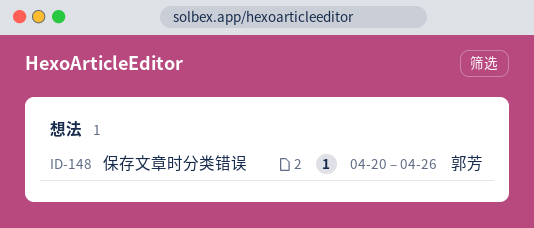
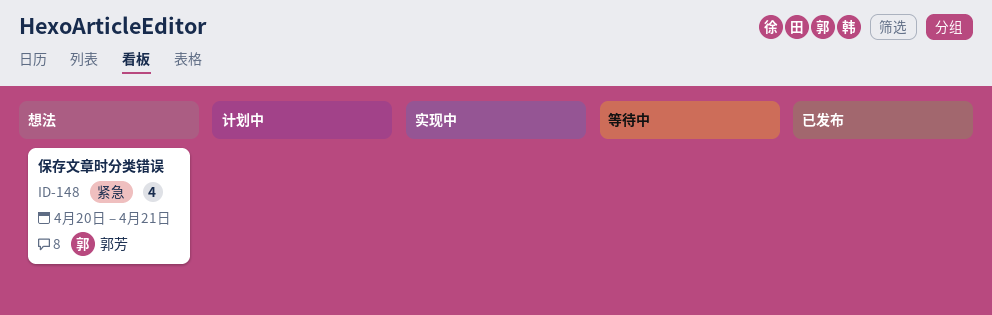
ID-148, estimate: 1 -> 4
ID-148, due: Apr 26 -> Apr 21

